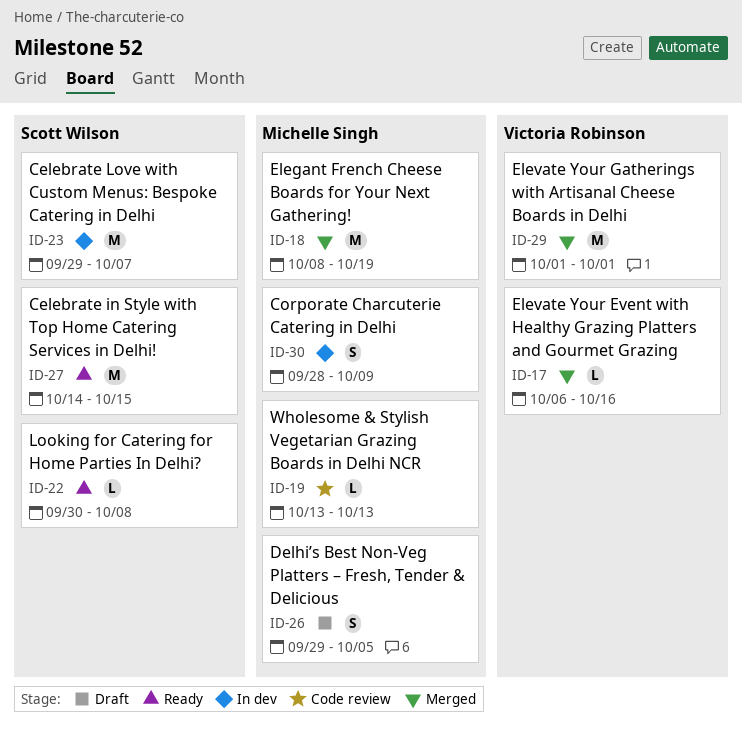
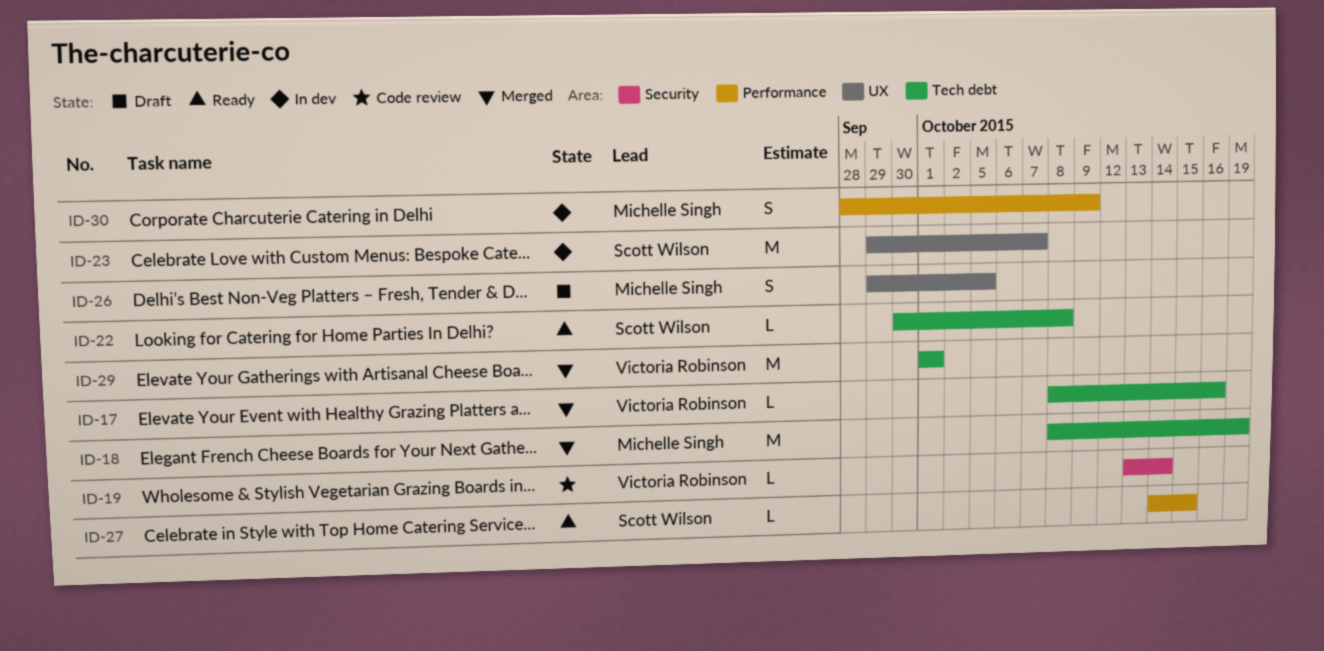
ID-17, start: Oct 6 -> Oct 8
ID-19, owner: Michelle Singh -> Victoria Robinson
ID-19, due: Oct 13 -> Oct 14
ID-27, estimate: M -> L

